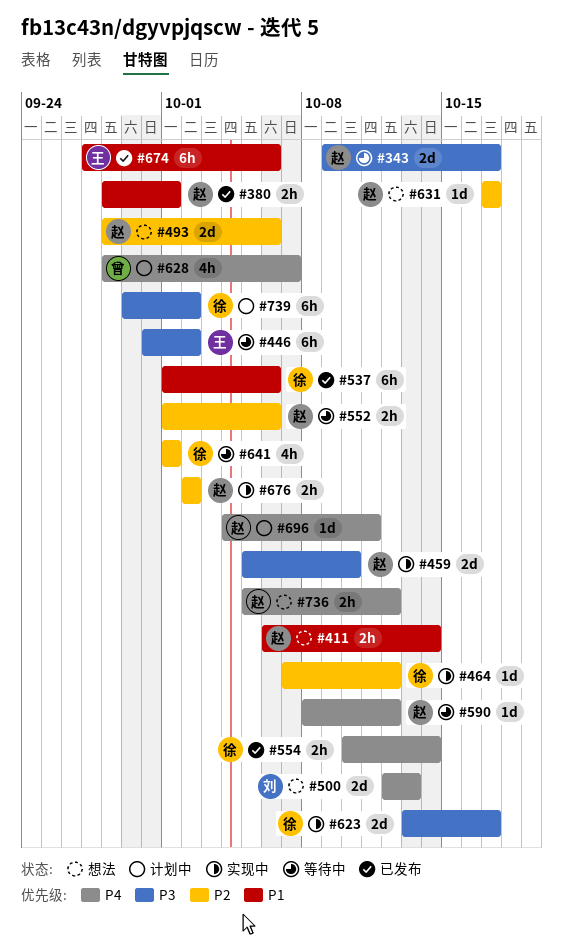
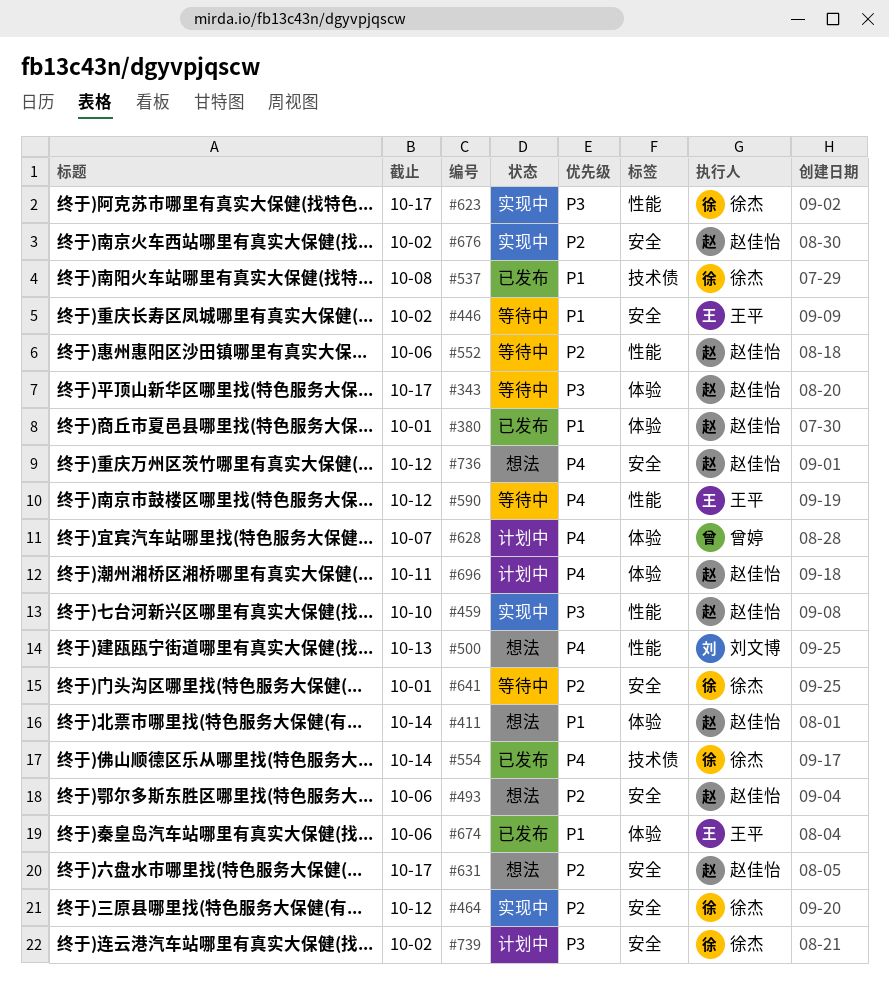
#446, priority: P3 -> P1
#537, due: Oct 6 -> Oct 8
#590, owner: 赵佳怡 -> 王平

